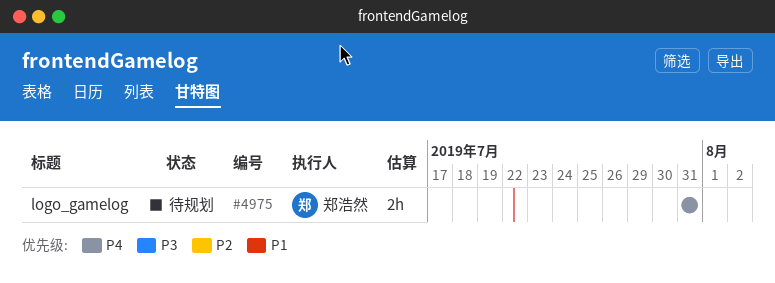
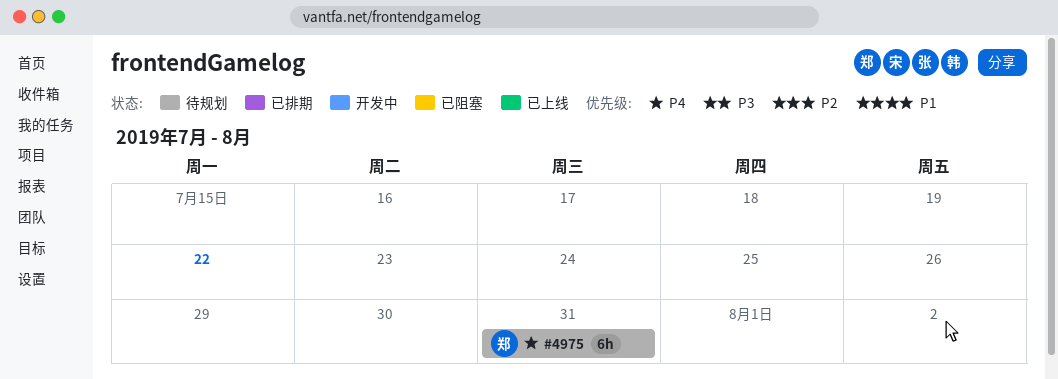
#4975, estimate: 2h -> 6h

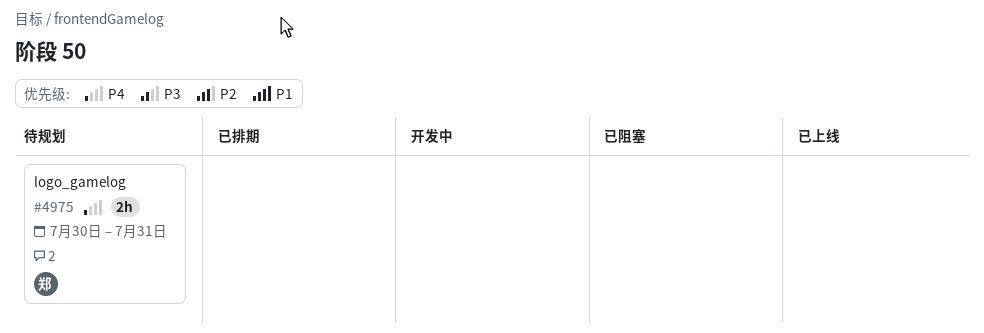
#4975, estimate: 6h -> 2h
#4975, start: Jul 31 -> Jul 30

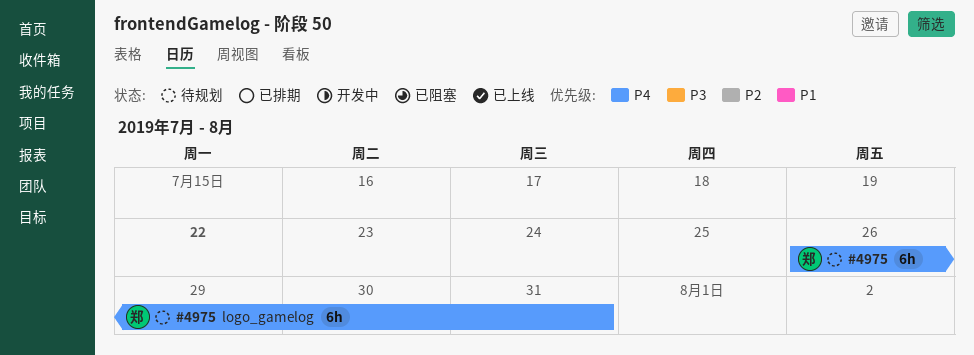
#4975, estimate: 2h -> 6h
#4975, start: Jul 30 -> Jul 26

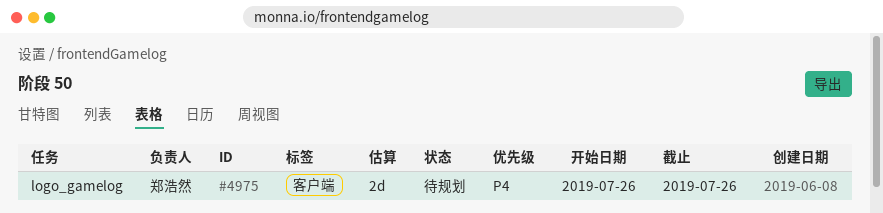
#4975, estimate: 6h -> 2d
#4975, due: Jul 31 -> Jul 26

